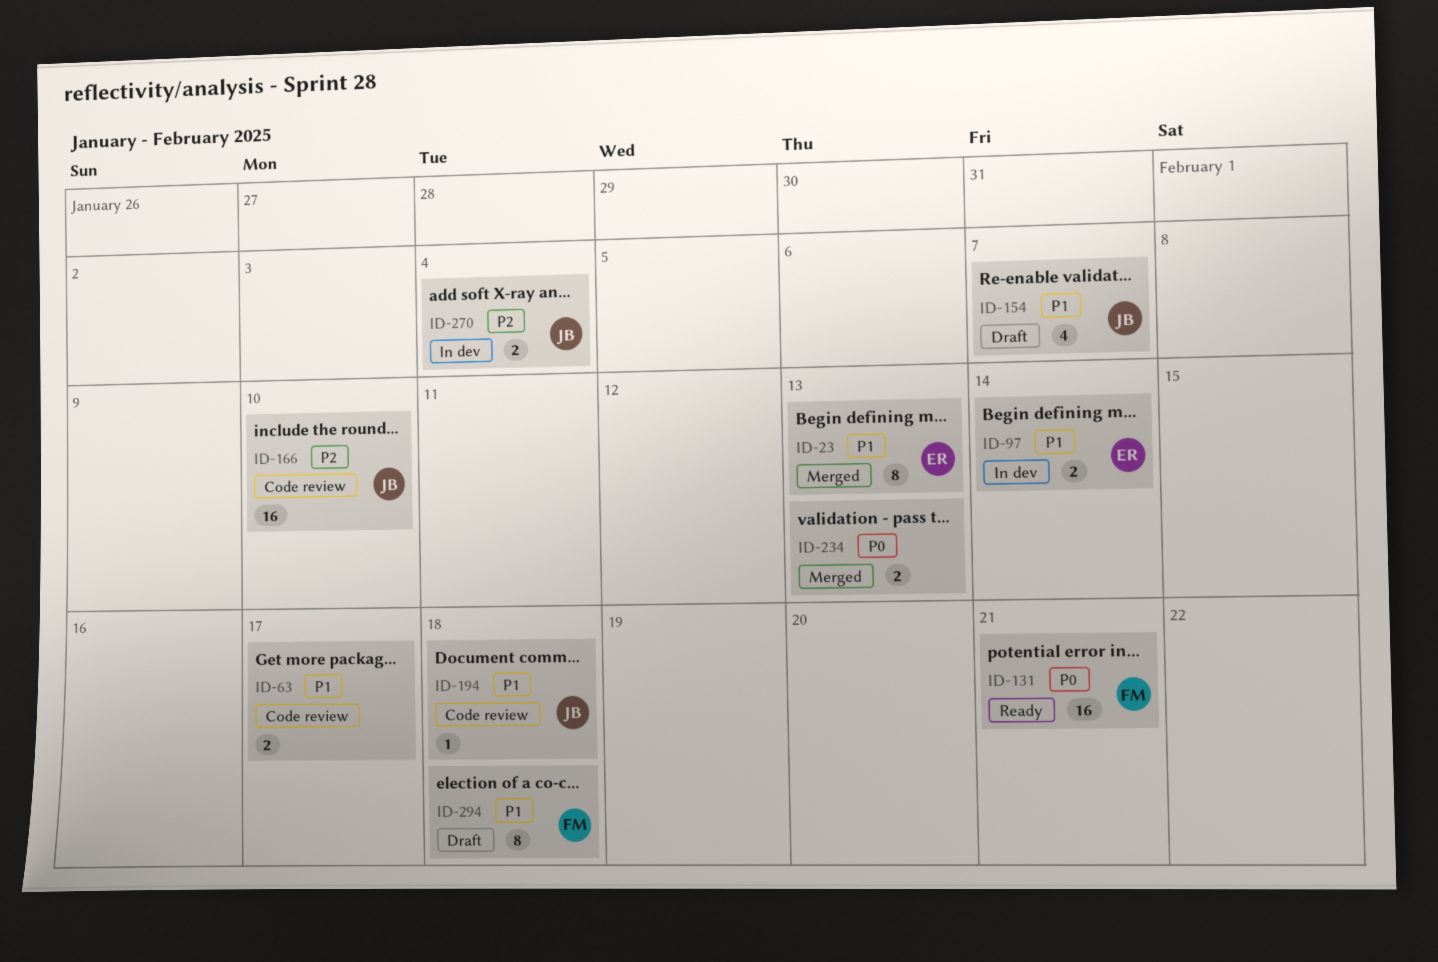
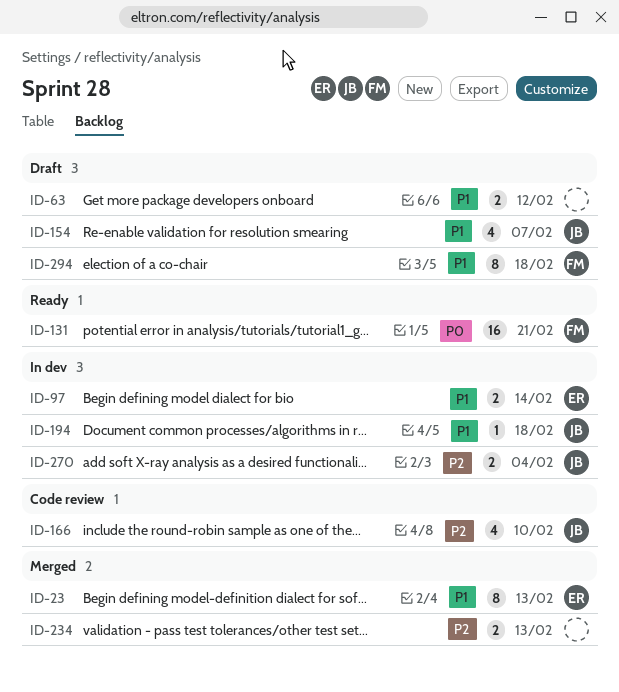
ID-63, status: Code review -> Draft
ID-63, due: Feb 17 -> Feb 12
ID-166, estimate: 16 -> 4
ID-194, status: Code review -> In dev
ID-234, priority: P0 -> P2

